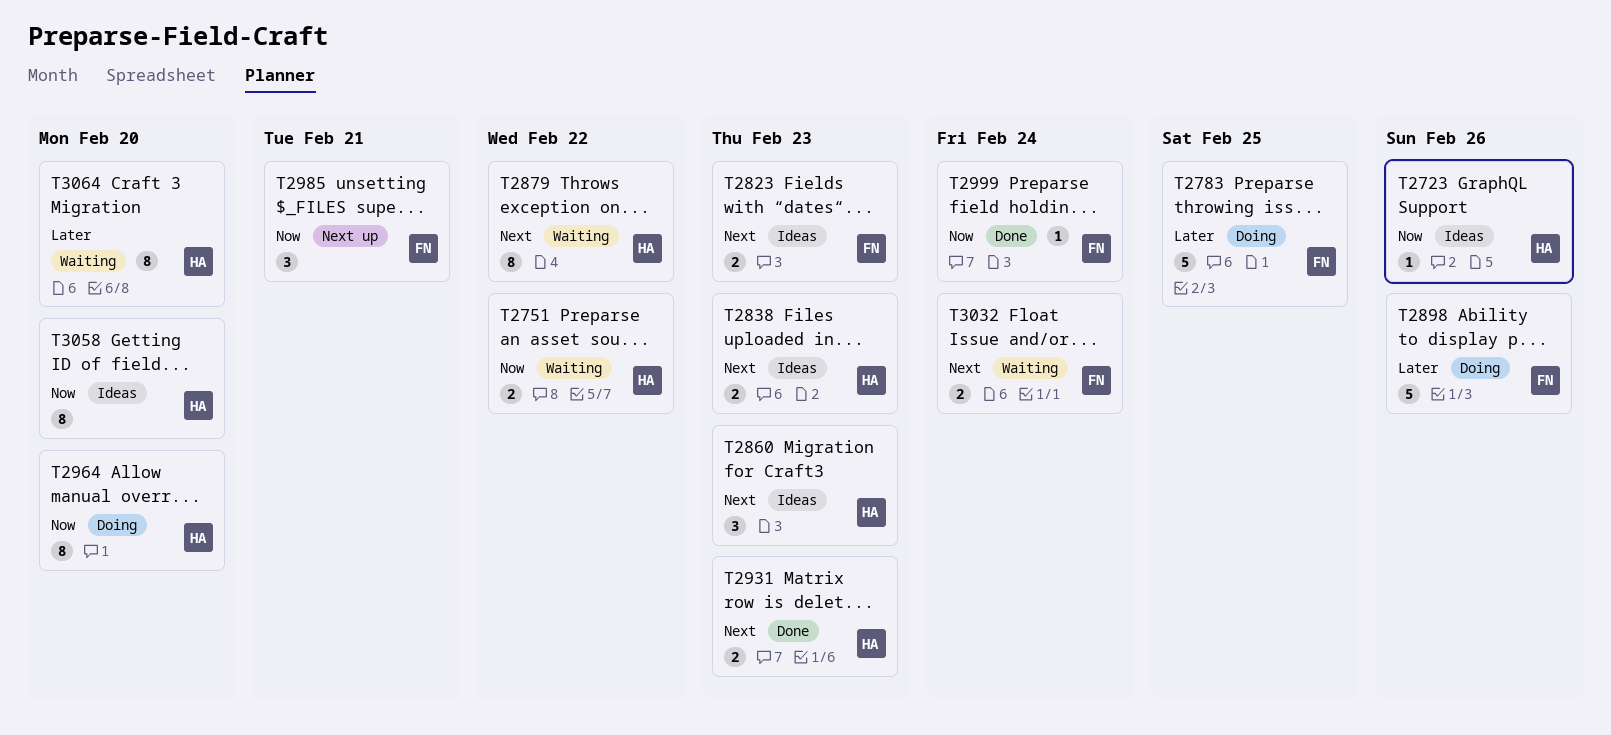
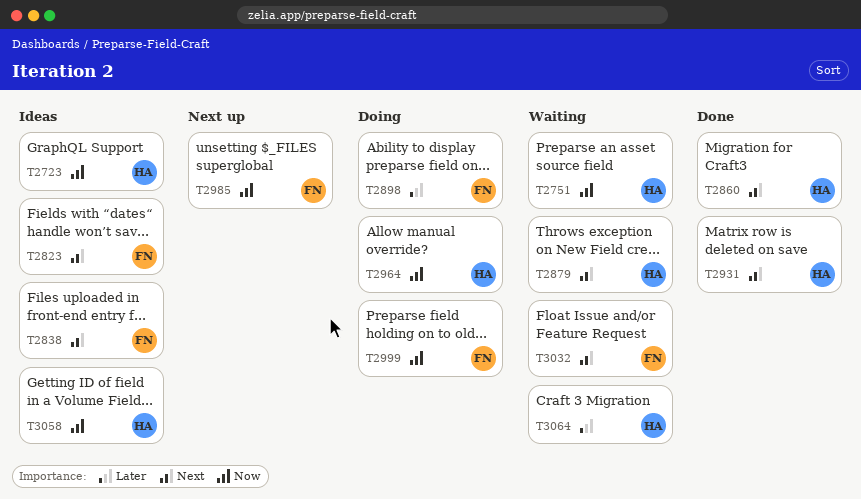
T2783: present -> none
T2838, owner: HA -> FN
T2860, status: Ideas -> Done
T2999, status: Done -> Doing

